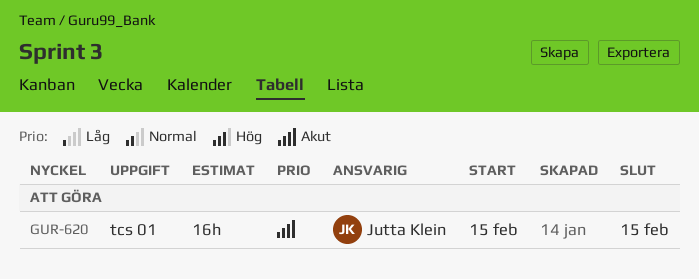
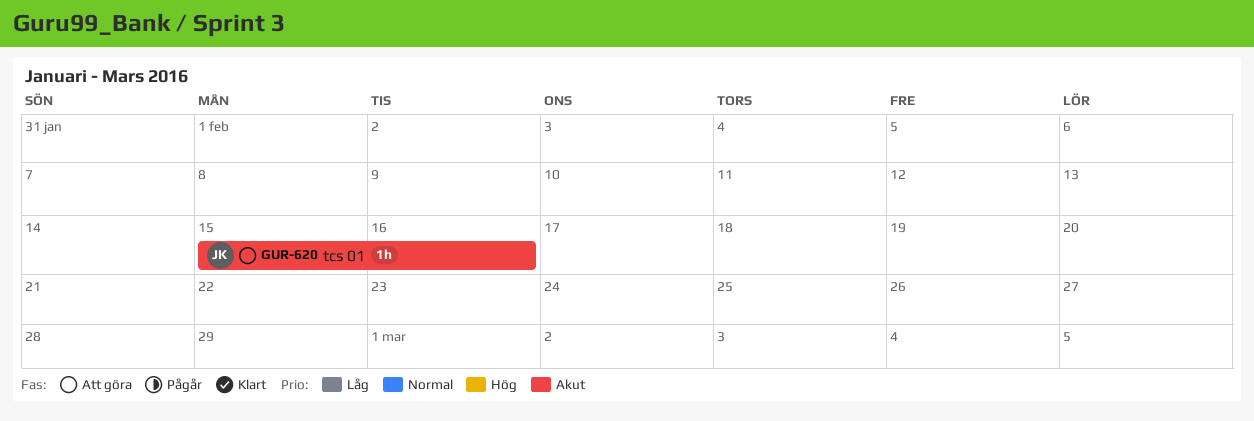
GUR-620, estimate: 16h -> 1h
GUR-620, due: Feb 15 -> Feb 16

